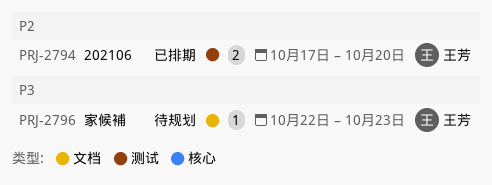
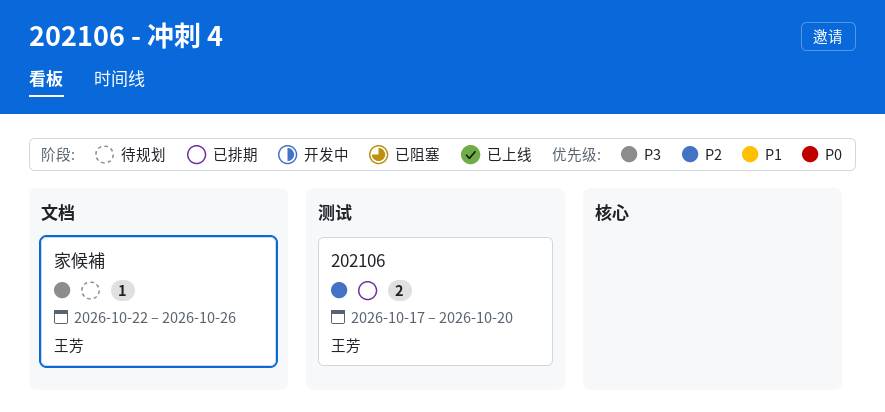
家候補, due: Oct 23 -> Oct 26

